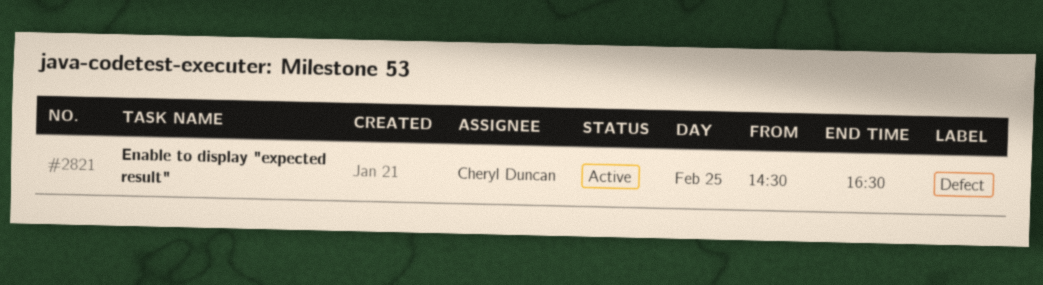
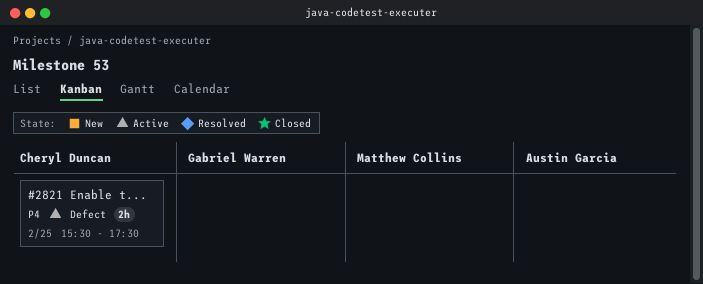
#2821, begins: 14:30 -> 15:30
#2821, ends: 16:30 -> 17:30

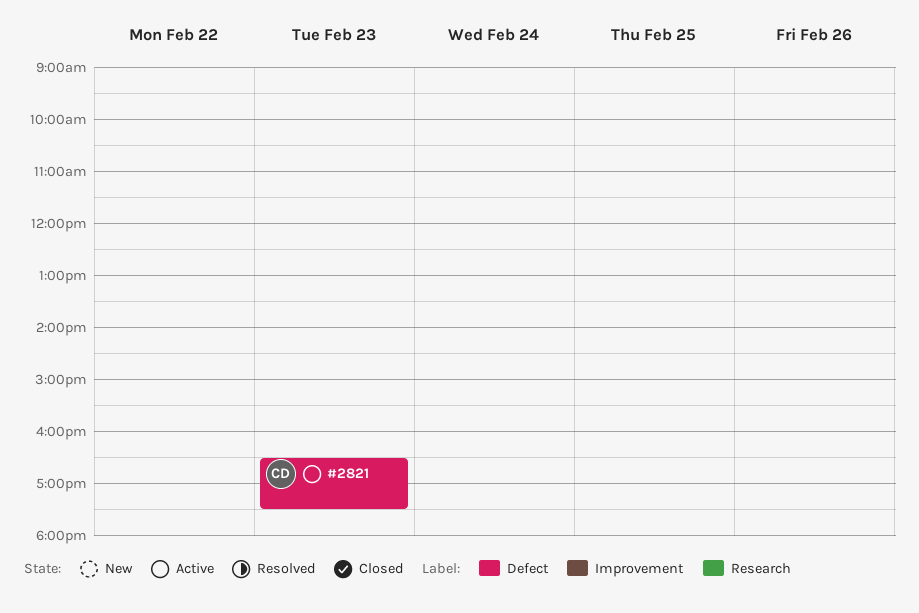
#2821, day: Feb 25 -> Feb 23
#2821, begins: 15:30 -> 16:30

